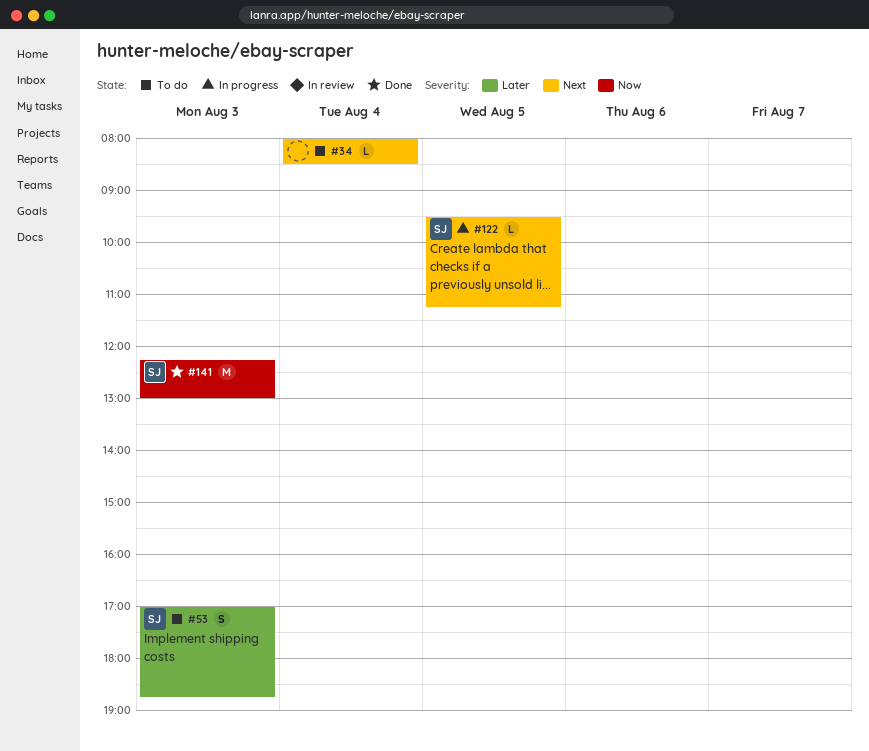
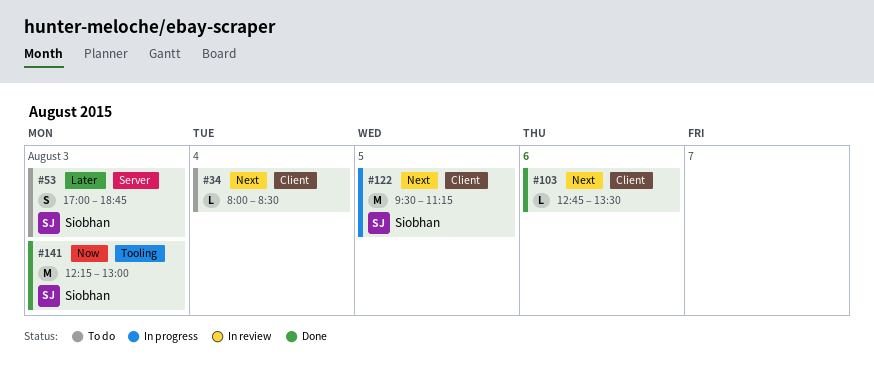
#103: none -> present
#122, estimate: L -> M

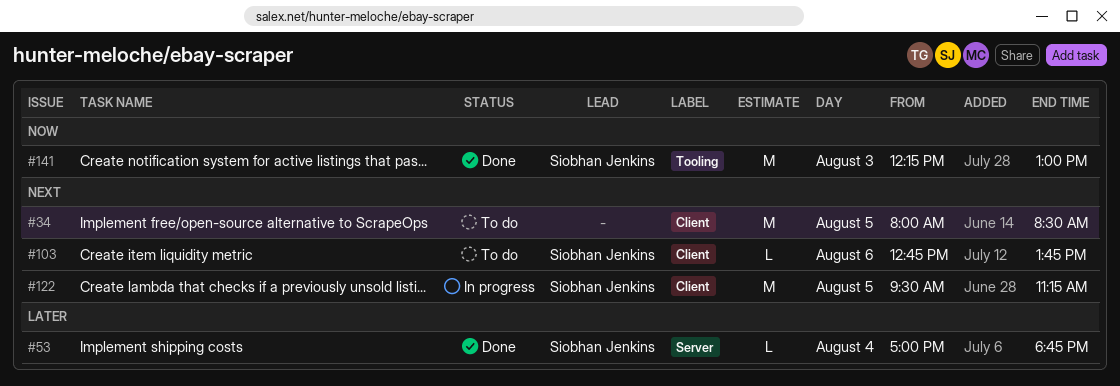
#34, estimate: L -> M
#34, day: Aug 4 -> Aug 5
#53, status: To do -> Done
#53, estimate: S -> L
#53, day: Aug 3 -> Aug 4
#103, status: Done -> To do
#103, owner: none -> Siobhan Jenkins
#103, ends: 13:30 -> 13:45

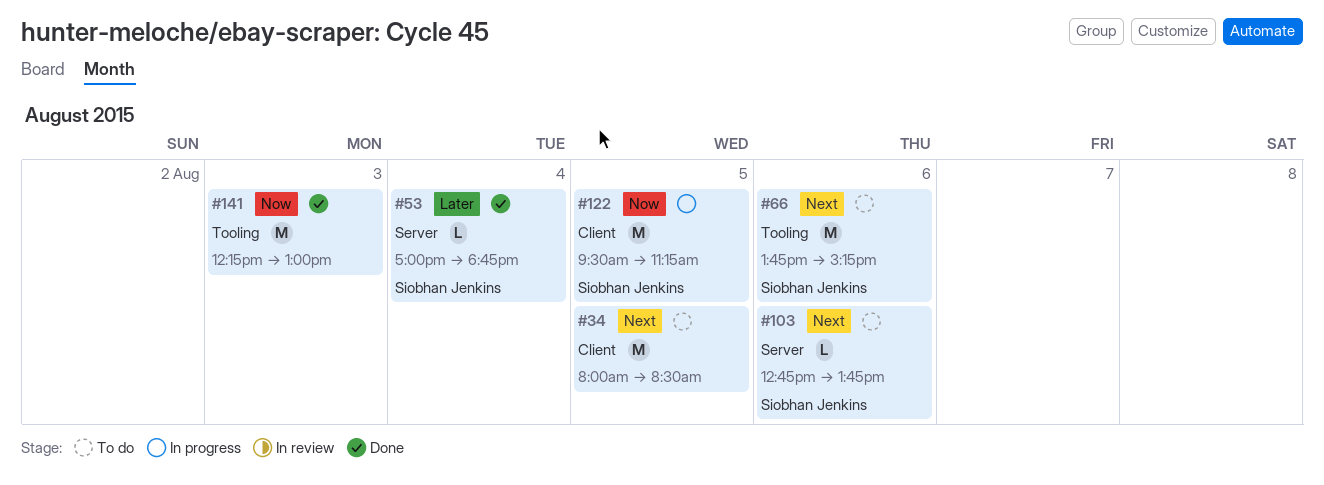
#66: none -> present
#103, label: Client -> Server
#122, priority: Next -> Now
#141, owner: Siobhan Jenkins -> none

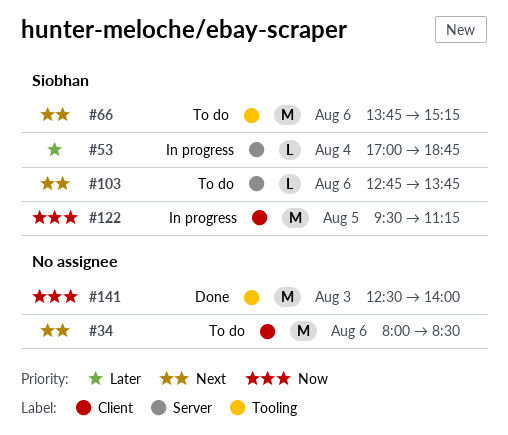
#34, day: Aug 5 -> Aug 6
#53, status: Done -> In progress
#141, begins: 12:15 -> 12:30
#141, ends: 13:00 -> 14:00

